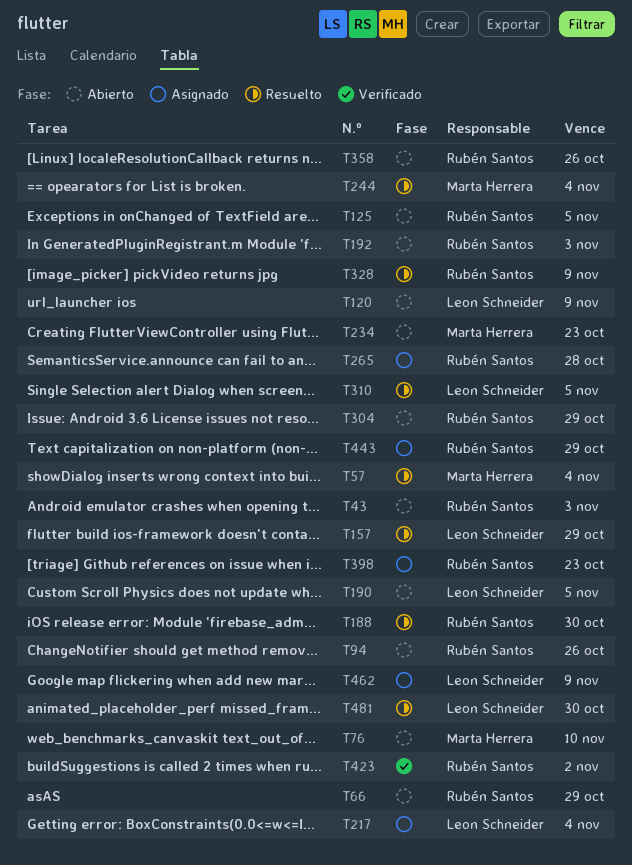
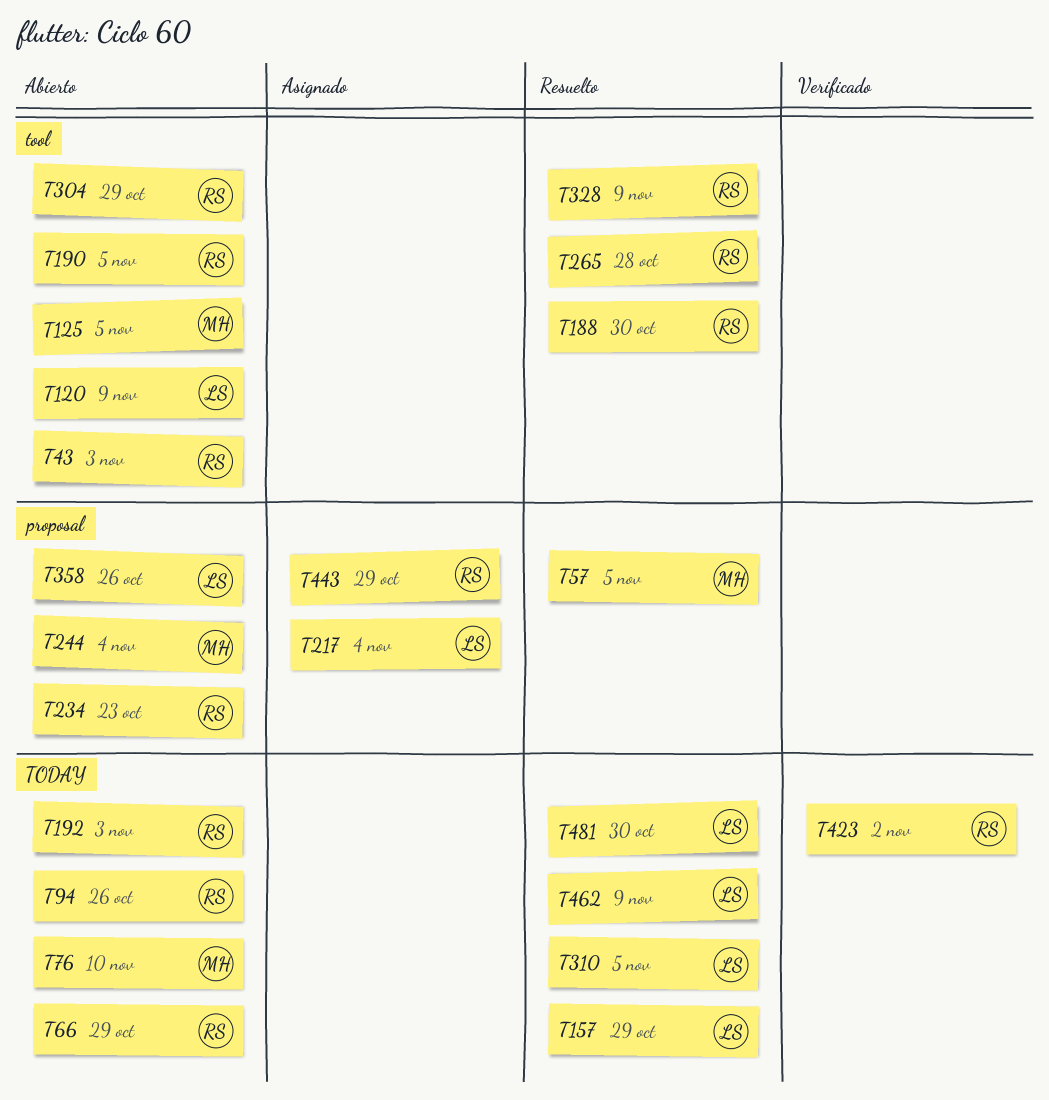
T57, due: Nov 4 -> Nov 5
T125, owner: Rubén Santos -> Marta Herrera
T190, owner: Leon Schneider -> Rubén Santos
T234, owner: Marta Herrera -> Rubén Santos
T244, status: Resuelto -> Abierto
T265, status: Asignado -> Resuelto
T358, owner: Rubén Santos -> Leon Schneider
T398: present -> none
T462, status: Asignado -> Resuelto

